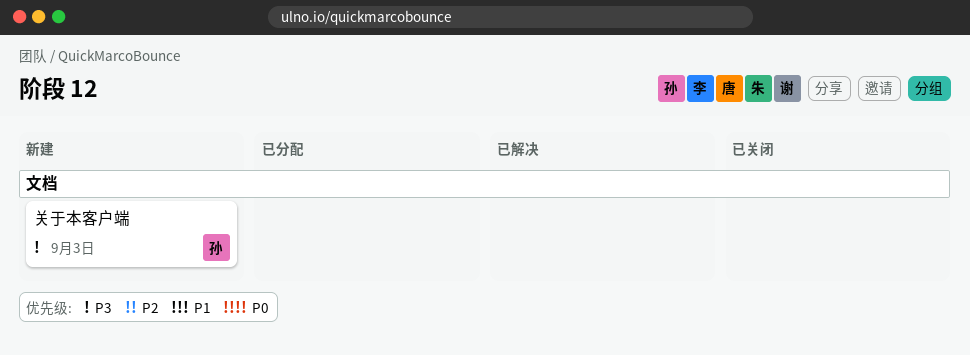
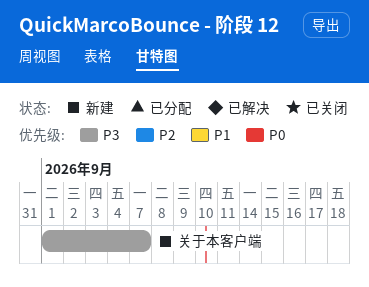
关于本客户端, due: Sep 3 -> Sep 7

